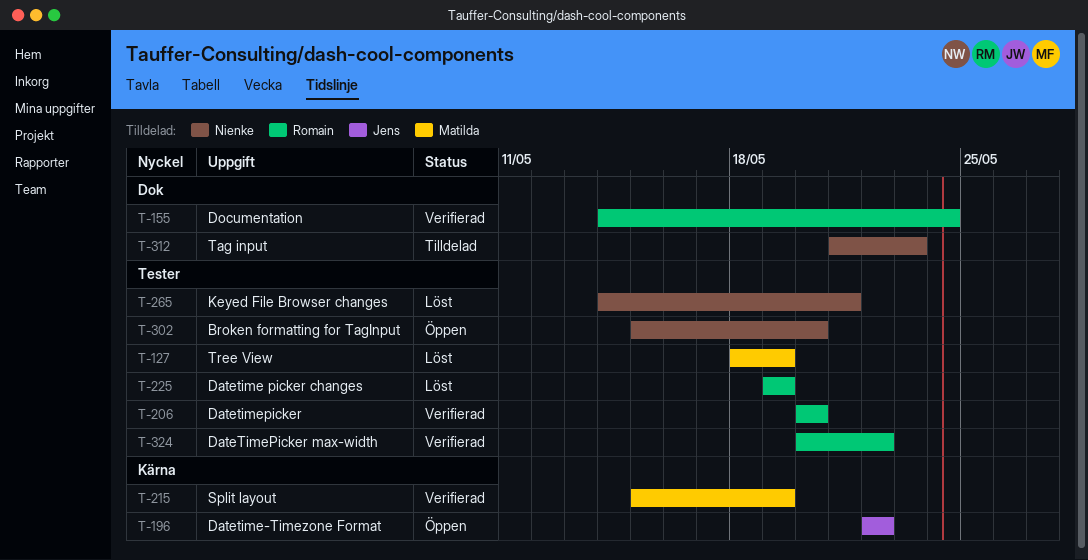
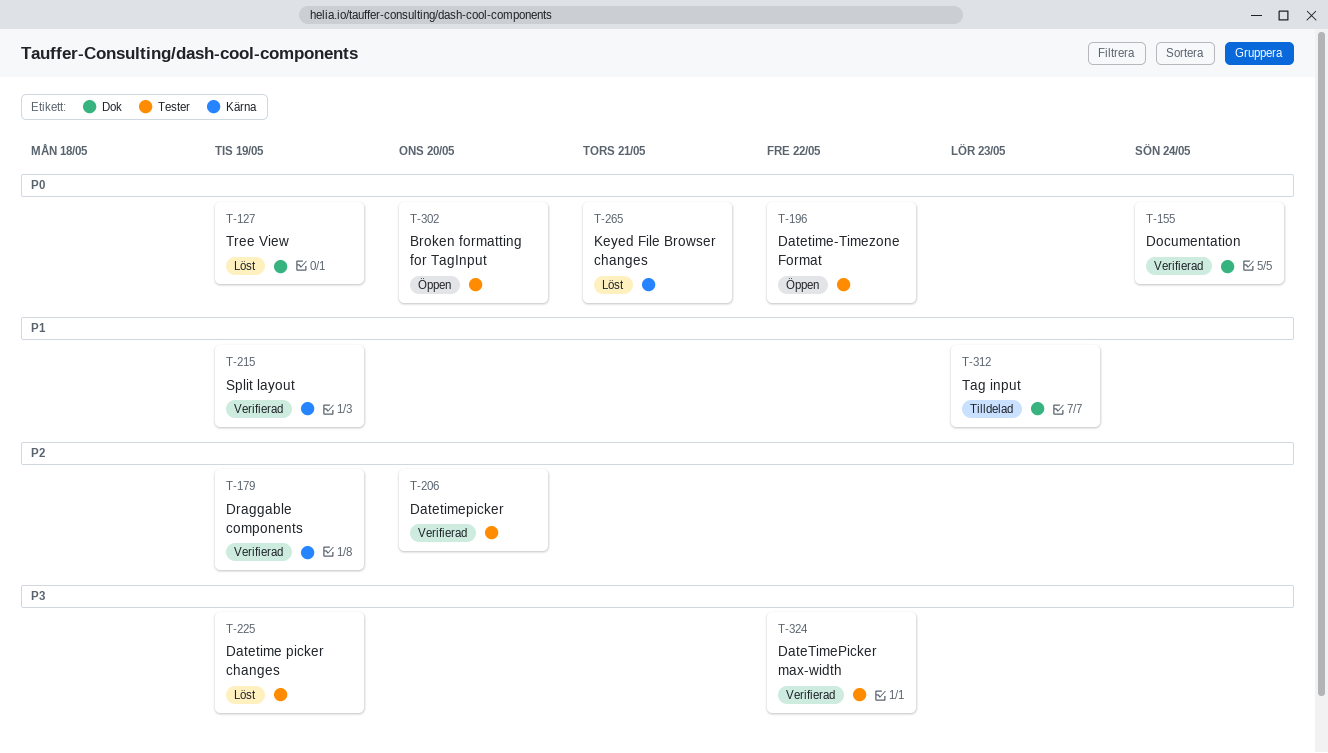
T-127, label: Tester -> Dok
T-179: none -> present
T-196, label: Kärna -> Tester
T-265, label: Tester -> Kärna

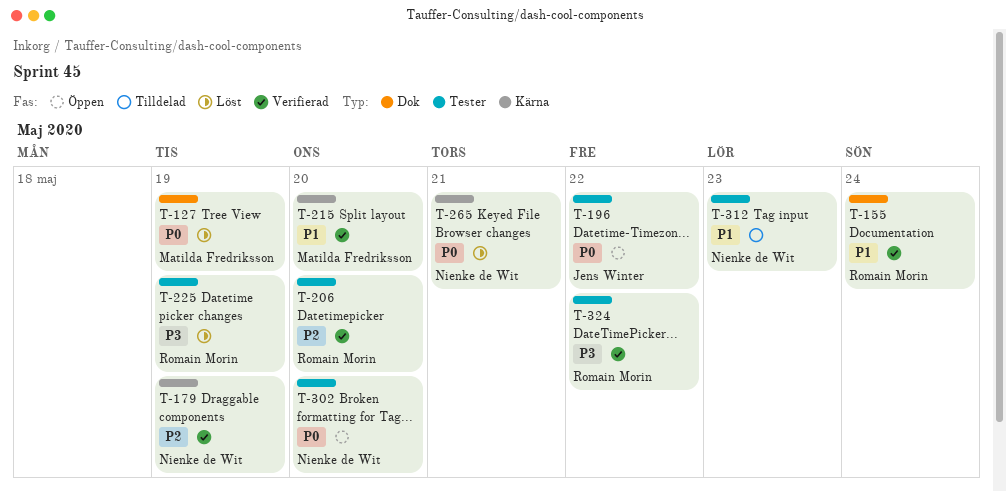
T-155, priority: P0 -> P1
T-215, due: May 19 -> May 20
T-312, label: Dok -> Tester

